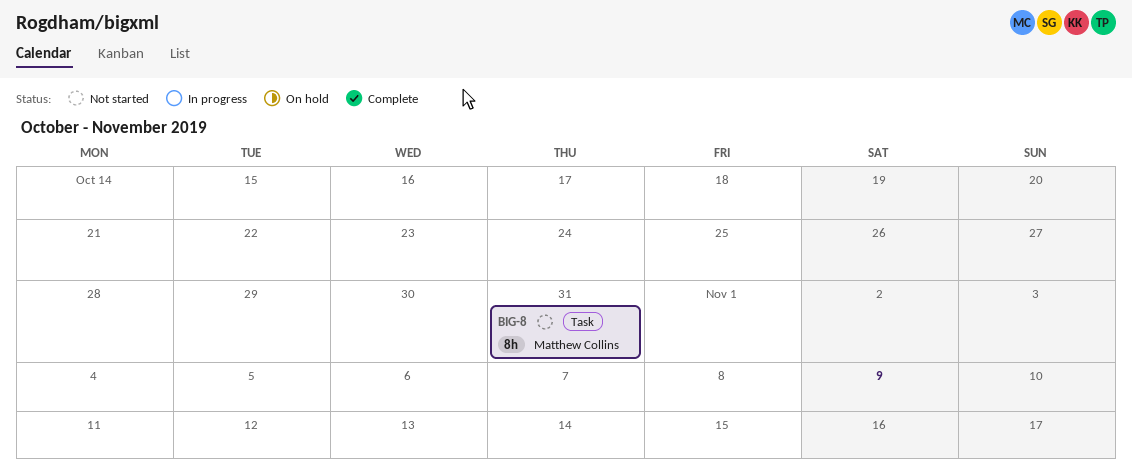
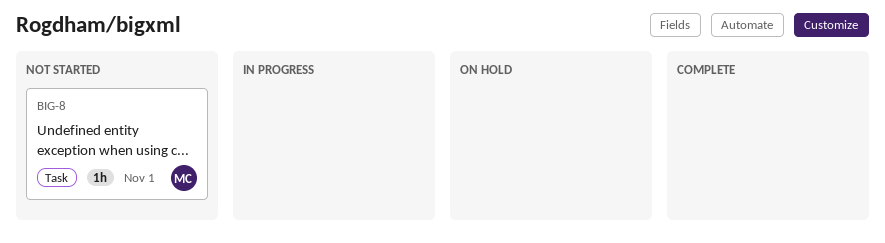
BIG-8, estimate: 8h -> 1h
BIG-8, due: Oct 31 -> Nov 1

